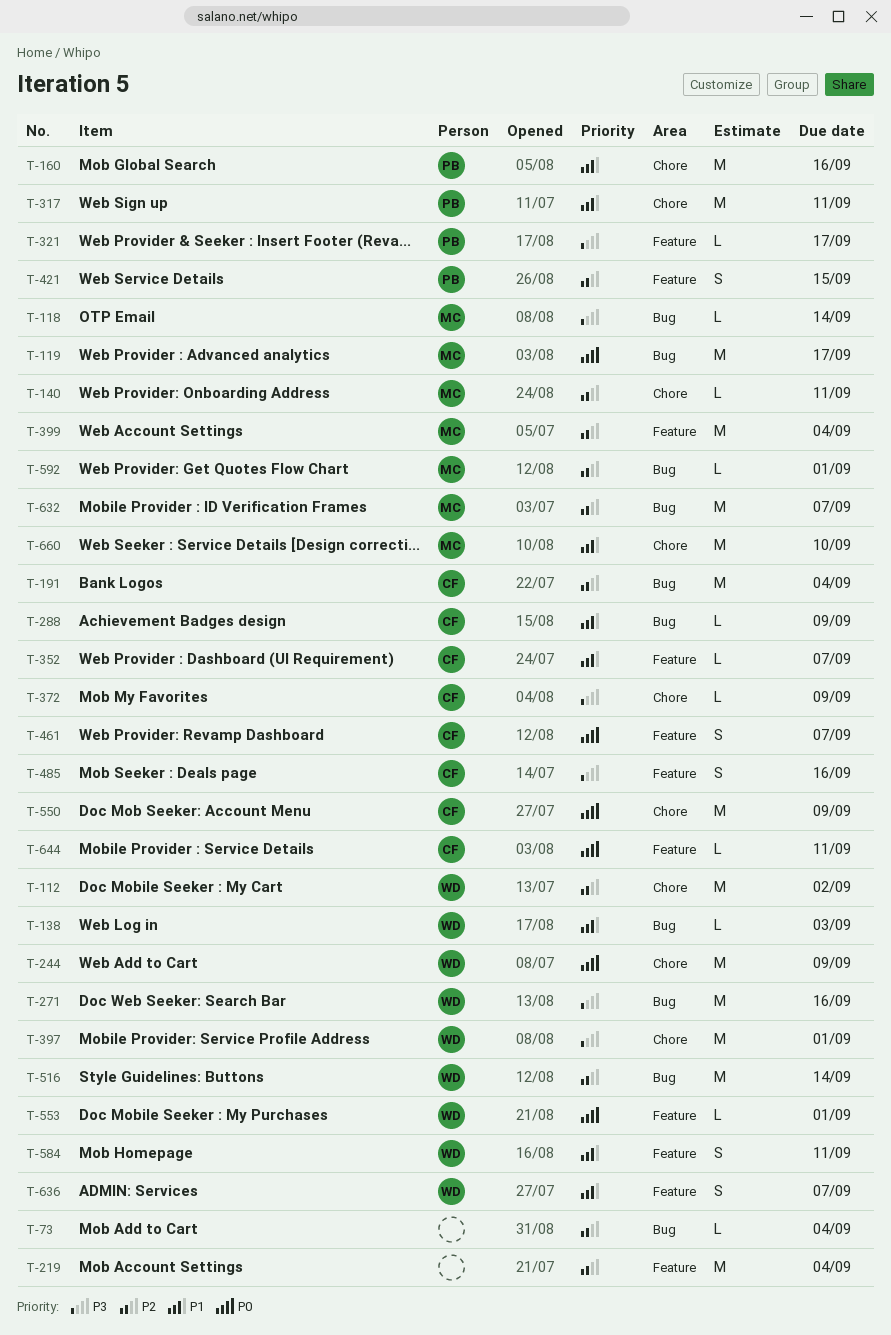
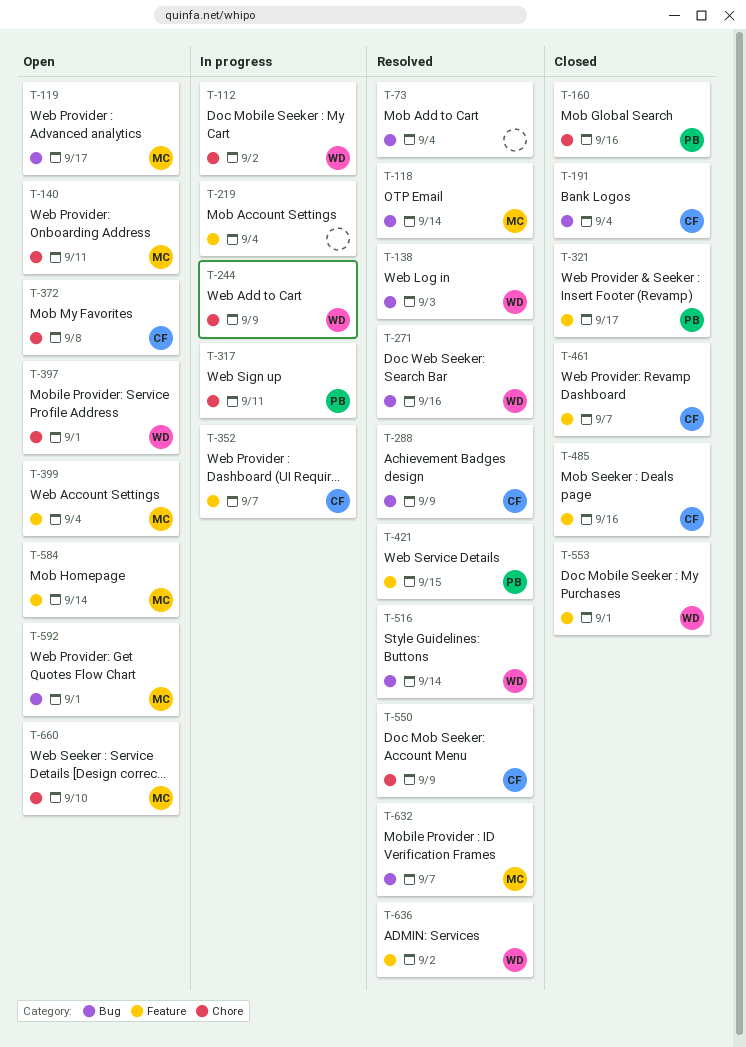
T-372, due: Sep 9 -> Sep 8
T-584, owner: WD -> MC
T-584, due: Sep 11 -> Sep 14
T-636, due: Sep 7 -> Sep 2
T-644: present -> none

